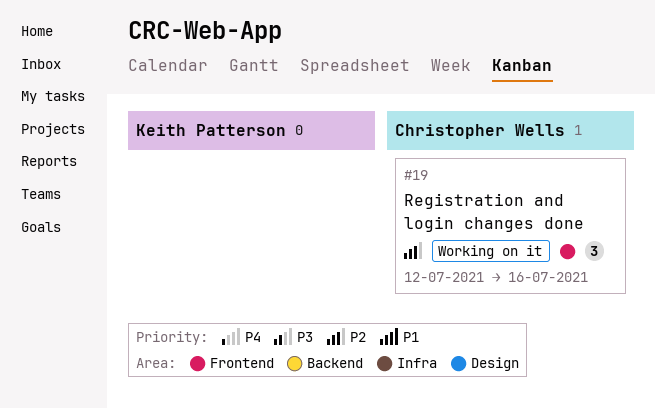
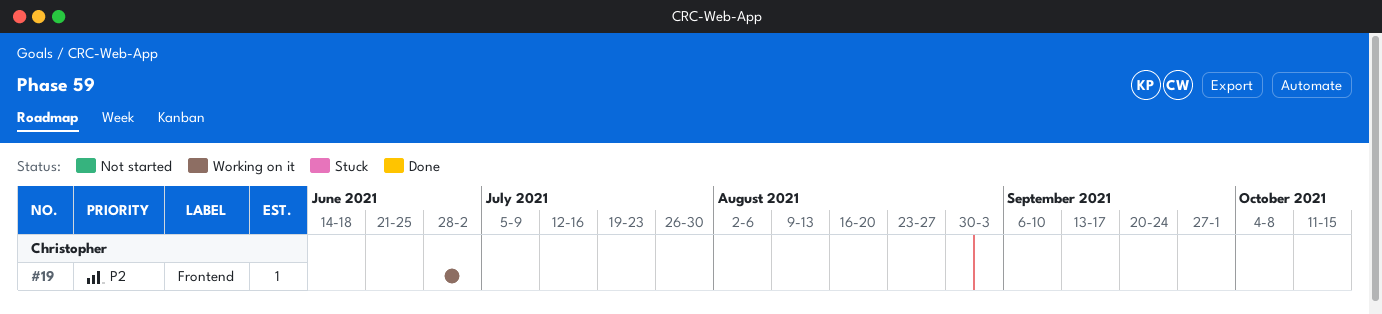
#19, estimate: 3 -> 1
#19, start: Jul 12 -> Jun 28
#19, due: Jul 16 -> Jul 2

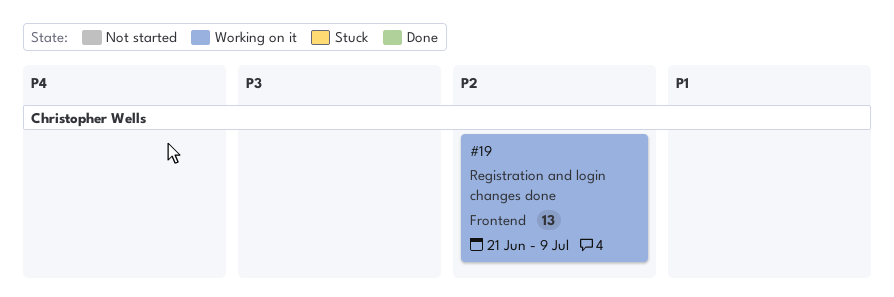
#19, estimate: 1 -> 13
#19, start: Jun 28 -> Jun 21
#19, due: Jul 2 -> Jul 9

